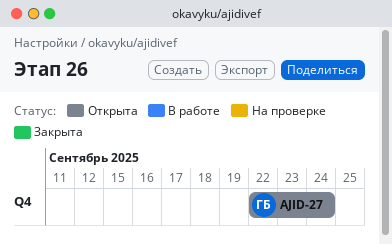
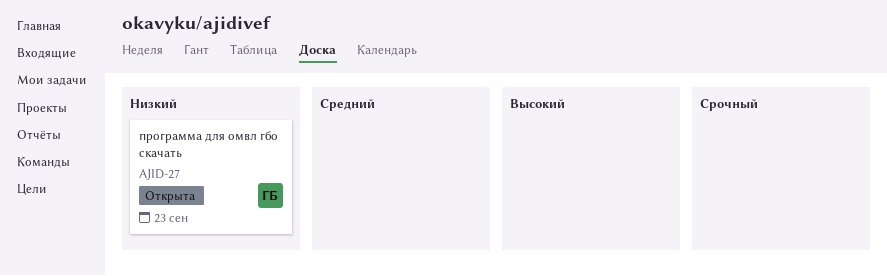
AJID-27, due: Sep 24 -> Sep 23

